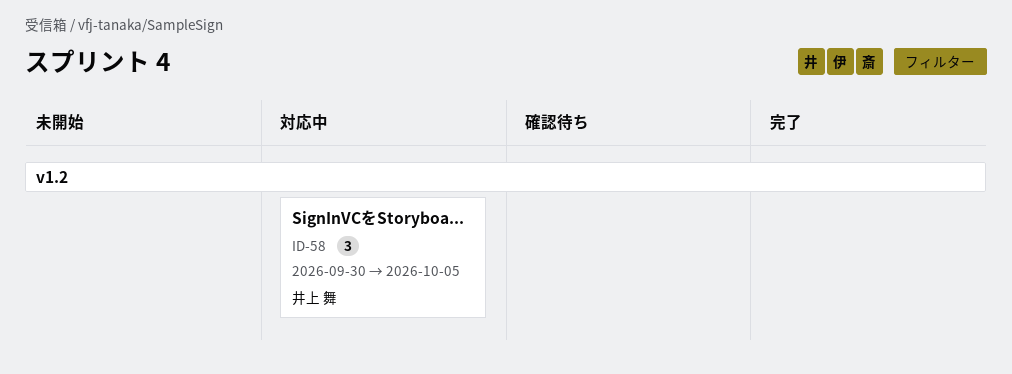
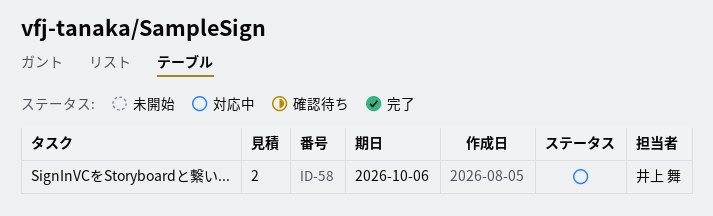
ID-58, estimate: 3 -> 2
ID-58, due: Oct 5 -> Oct 6

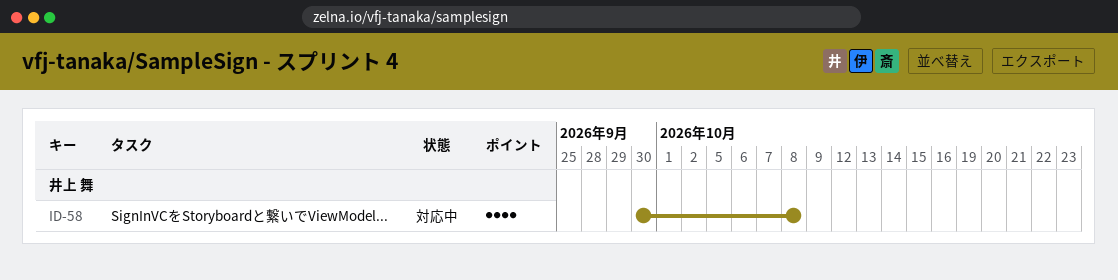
ID-58, estimate: 2 -> 4
ID-58, due: Oct 6 -> Oct 8

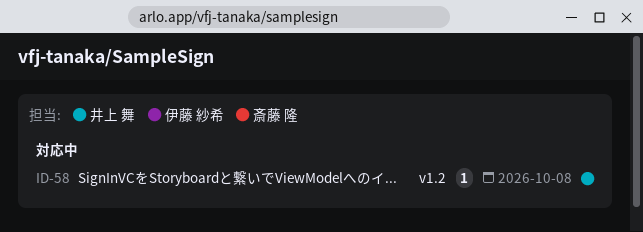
ID-58, estimate: 4 -> 1

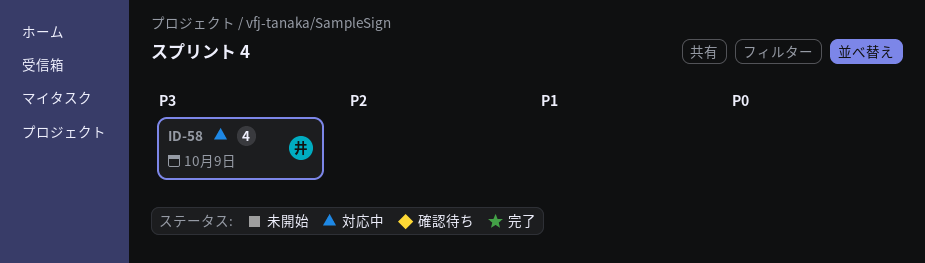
ID-58, estimate: 1 -> 4
ID-58, due: Oct 8 -> Oct 9

